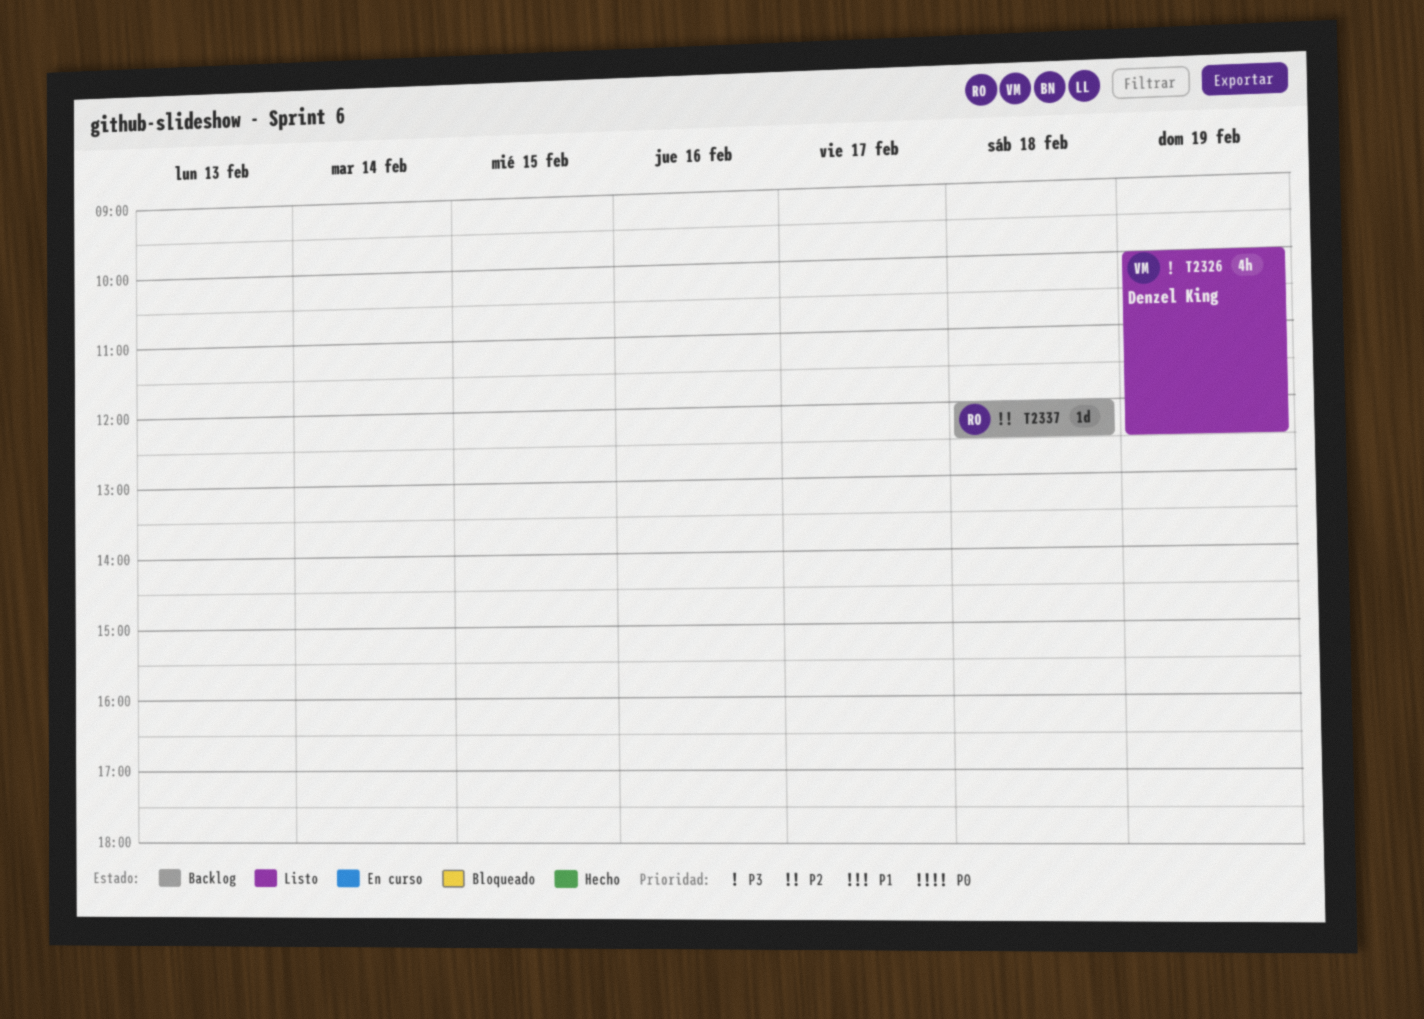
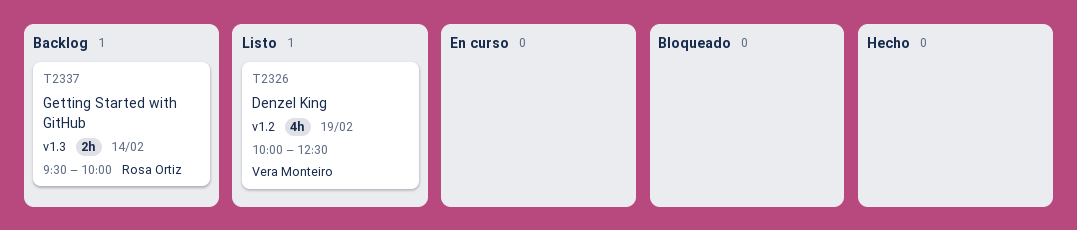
T2337, estimate: 1d -> 2h
T2337, day: Feb 18 -> Feb 14
T2337, begins: 12:00 -> 09:30
T2337, ends: 12:30 -> 10:00

